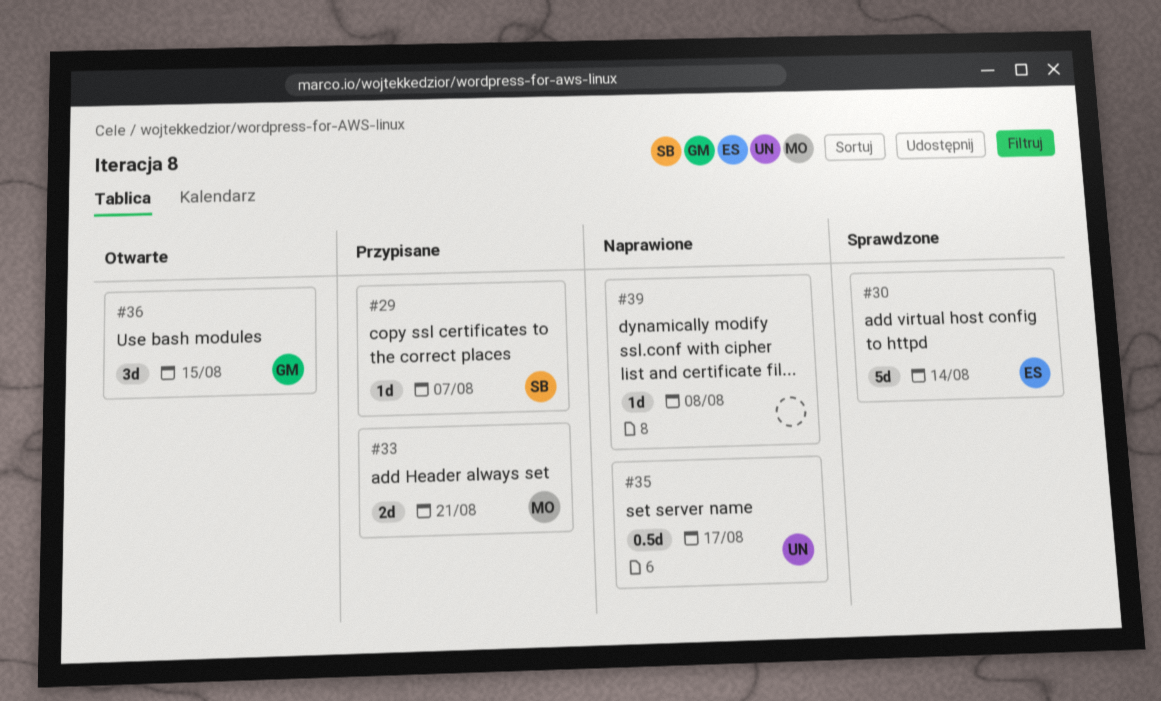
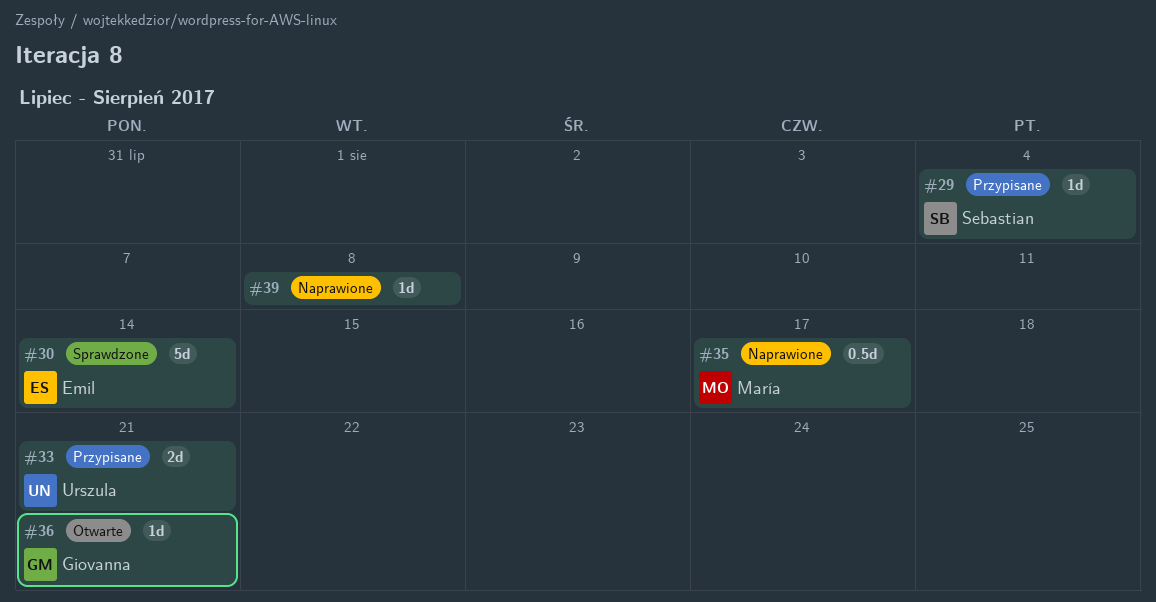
#29, due: Aug 7 -> Aug 4
#33, owner: María -> Urszula
#35, owner: Urszula -> María
#36, estimate: 3d -> 1d
#36, due: Aug 15 -> Aug 21

